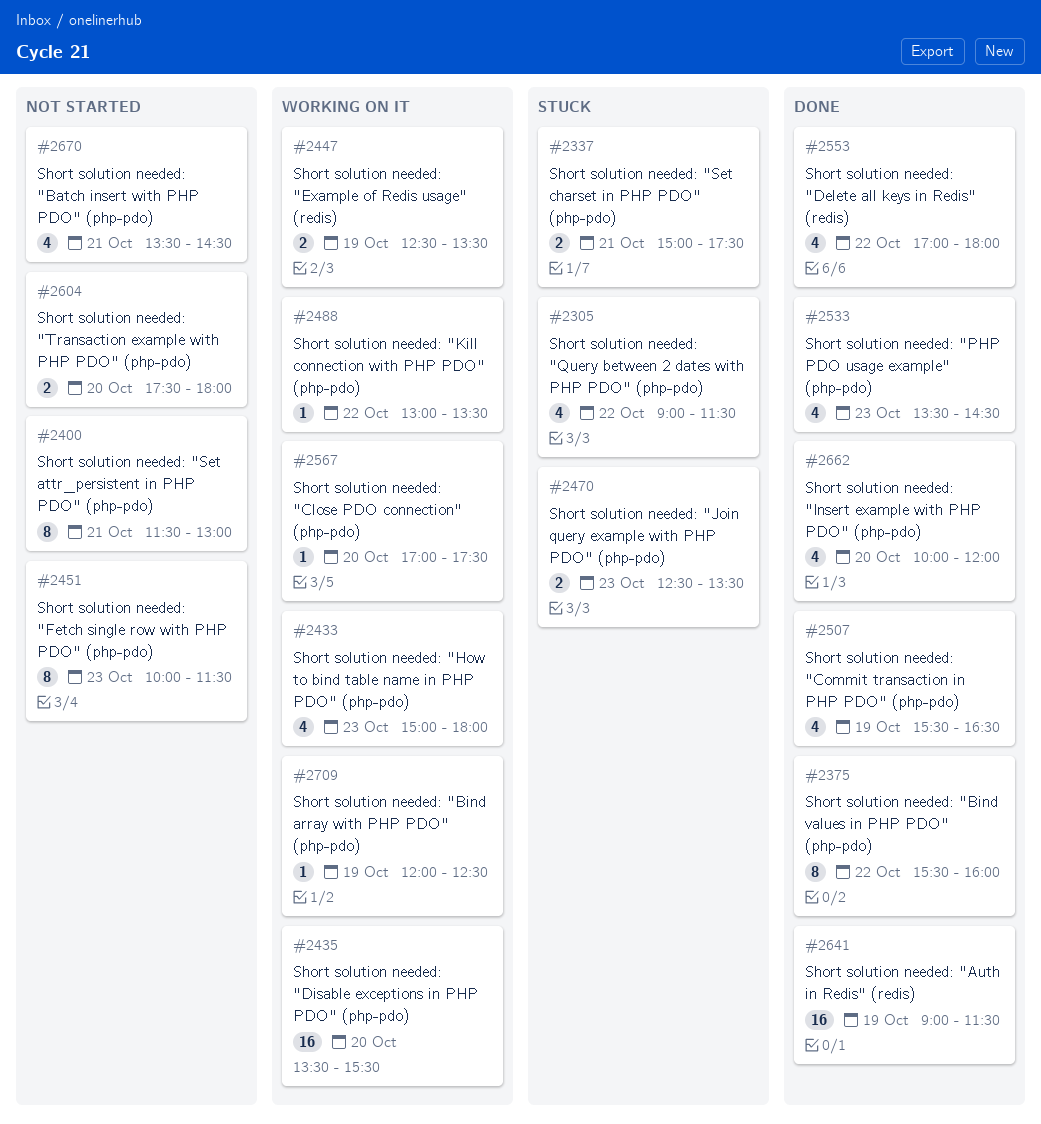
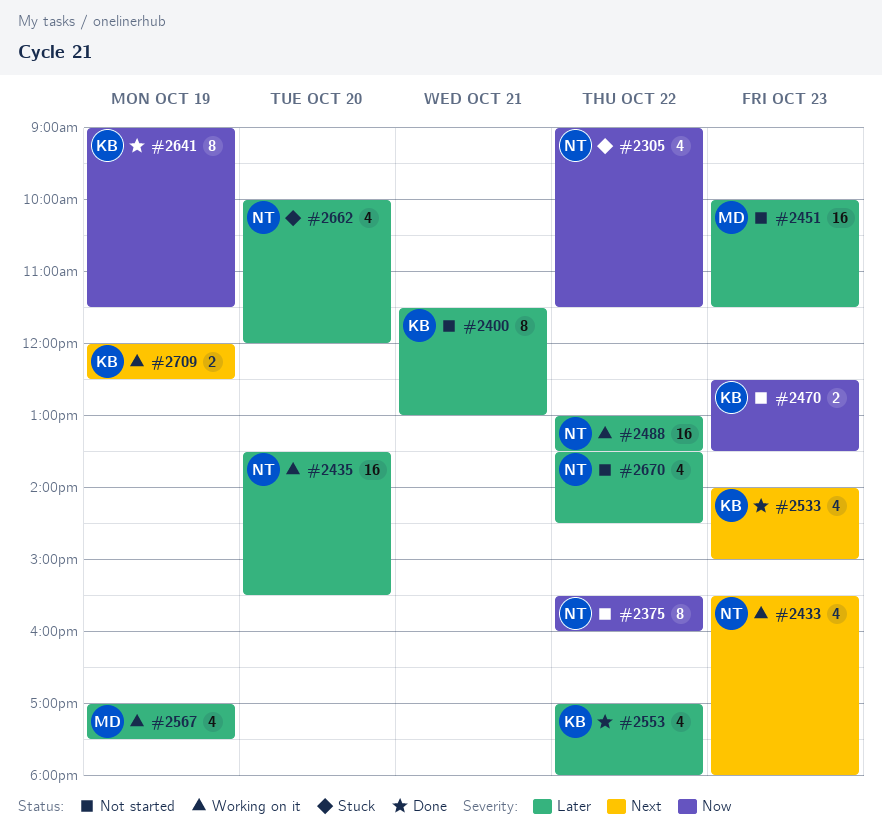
#2337: present -> none
#2375, status: Done -> Not started
#2433, begins: 15:00 -> 15:30
#2447: present -> none
#2451, estimate: 8 -> 16
#2470, status: Stuck -> Not started
#2488, estimate: 1 -> 16
#2507: present -> none
#2533, begins: 13:30 -> 14:00
#2533, ends: 14:30 -> 15:00
#2567, estimate: 1 -> 4
#2567, day: Oct 20 -> Oct 19
#2604: present -> none
#2641, estimate: 16 -> 8
#2662, status: Done -> Stuck
#2670, day: Oct 21 -> Oct 22
#2709, estimate: 1 -> 2

